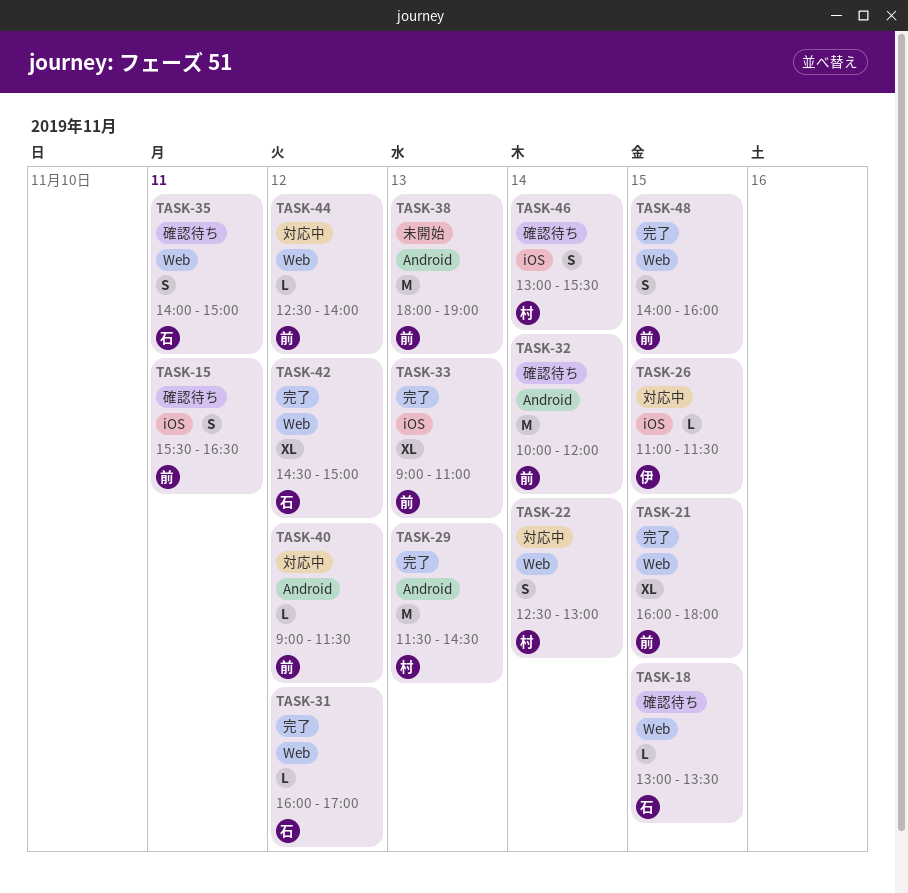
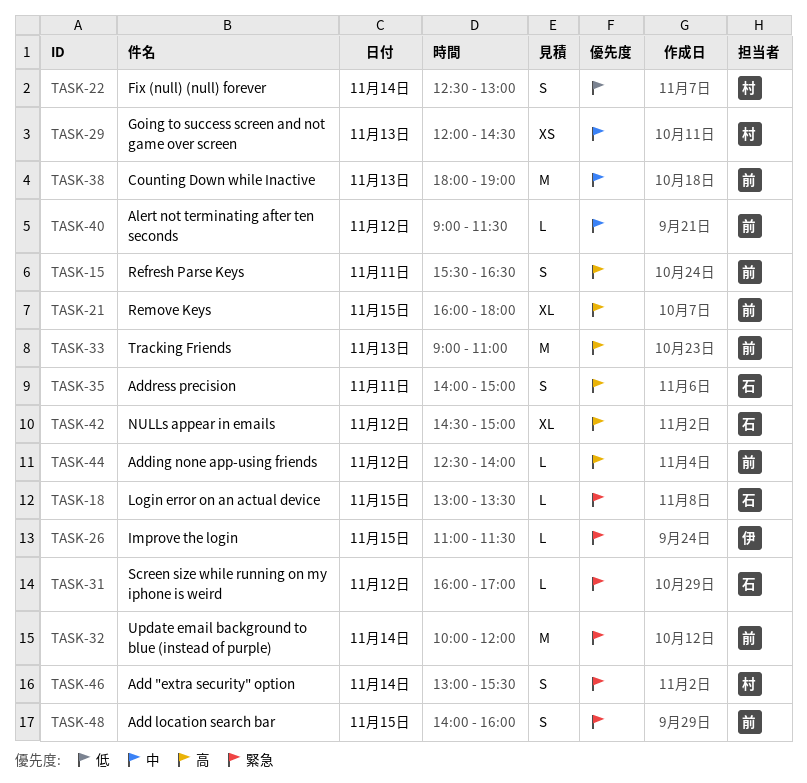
TASK-29, estimate: M -> XS
TASK-29, begins: 11:30 -> 12:00
TASK-33, estimate: XL -> M

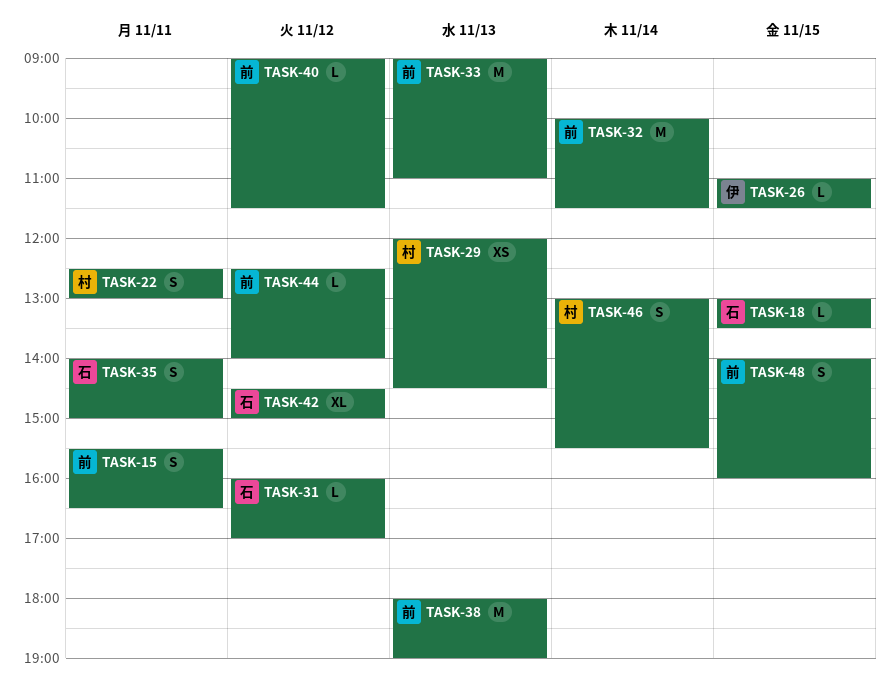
TASK-21: present -> none
TASK-22, day: Nov 14 -> Nov 11
TASK-32, ends: 12:00 -> 11:30

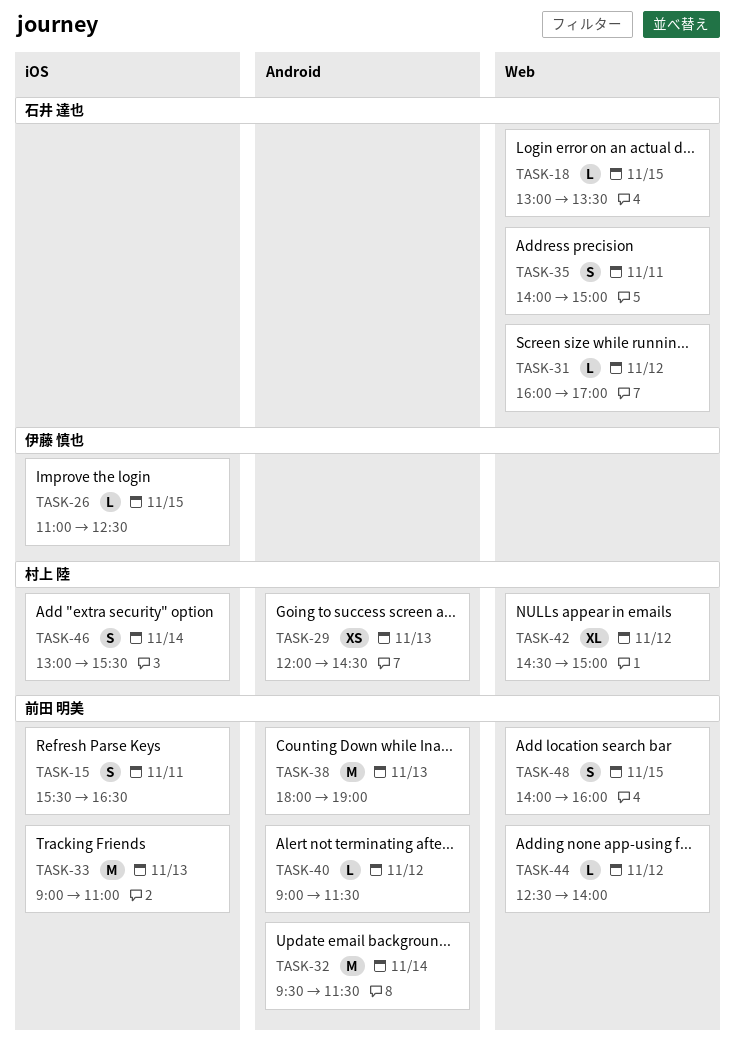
TASK-22: present -> none
TASK-26, ends: 11:30 -> 12:30
TASK-32, begins: 10:00 -> 09:30
TASK-42, owner: 石井 達也 -> 村上 陸

